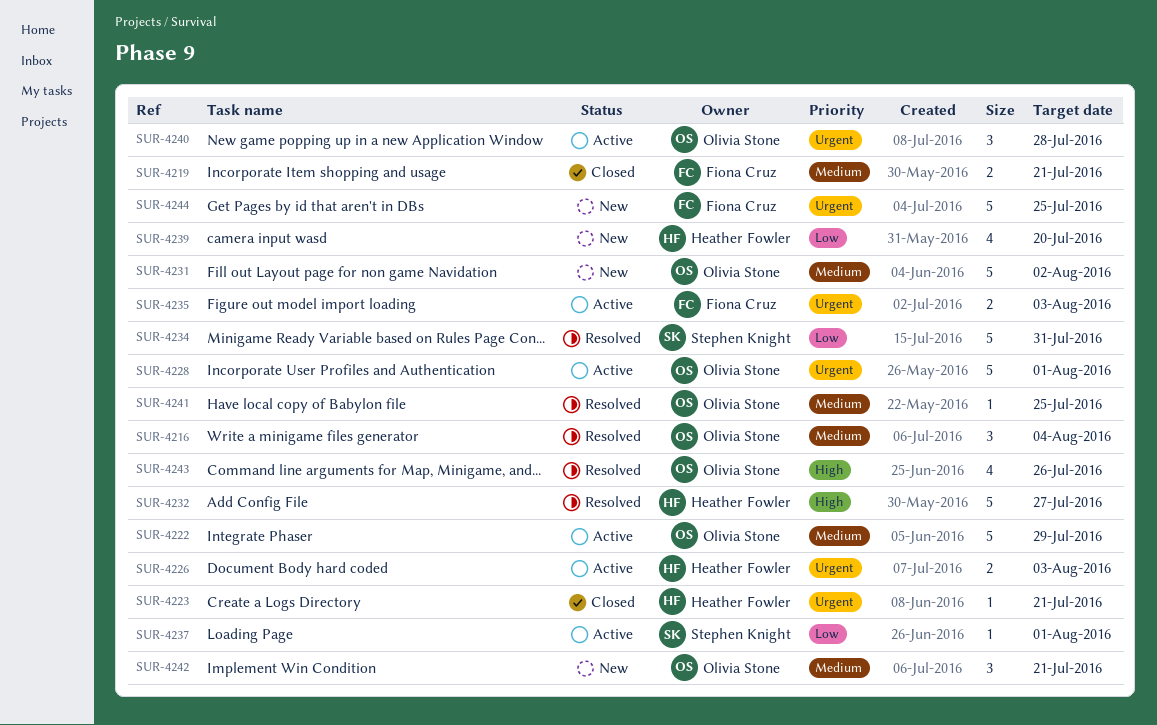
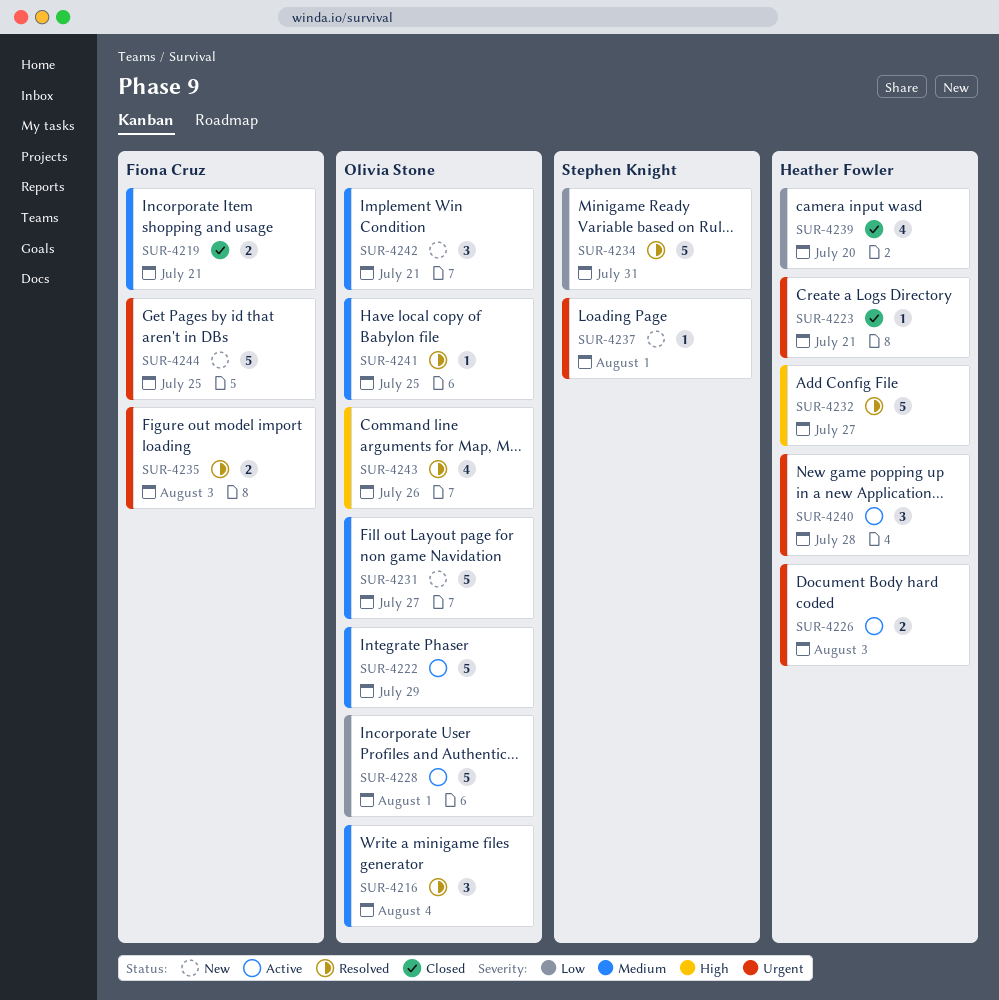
SUR-4228, priority: Urgent -> Low
SUR-4231, due: Aug 2 -> Jul 27
SUR-4235, status: Active -> Resolved
SUR-4237, status: Active -> New
SUR-4237, priority: Low -> Urgent
SUR-4239, status: New -> Closed
SUR-4240, owner: Olivia Stone -> Heather Fowler

